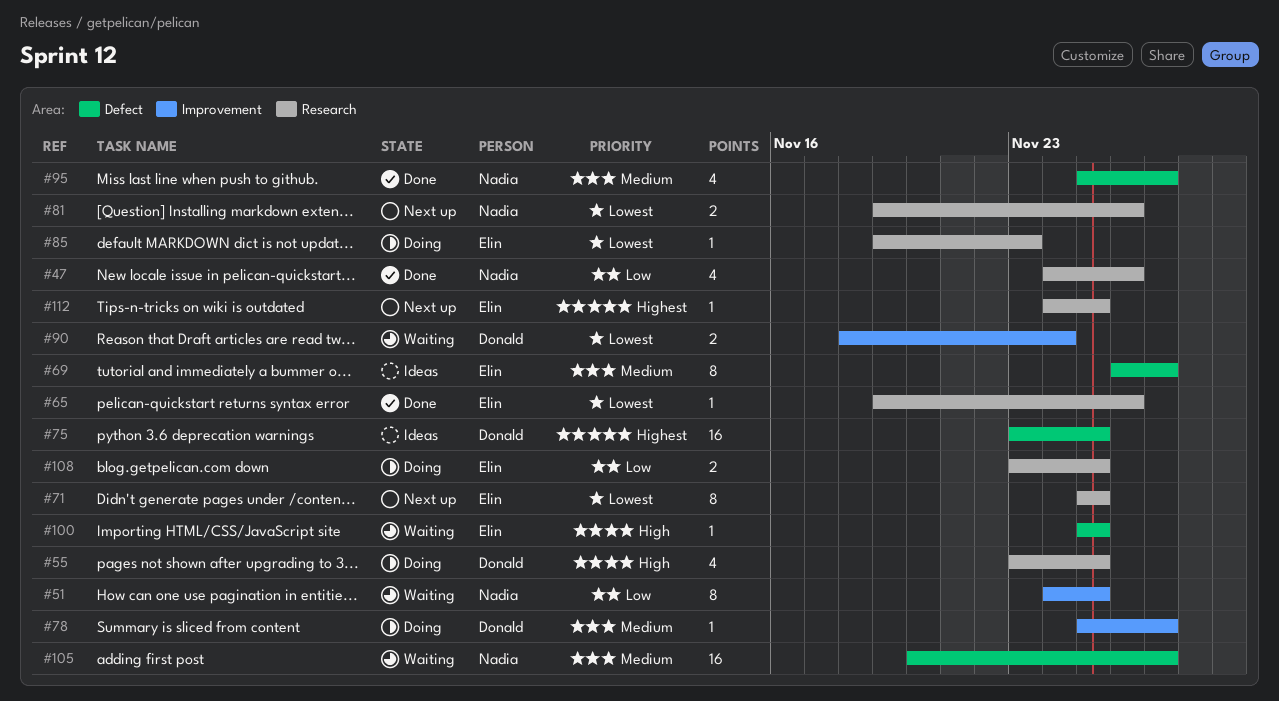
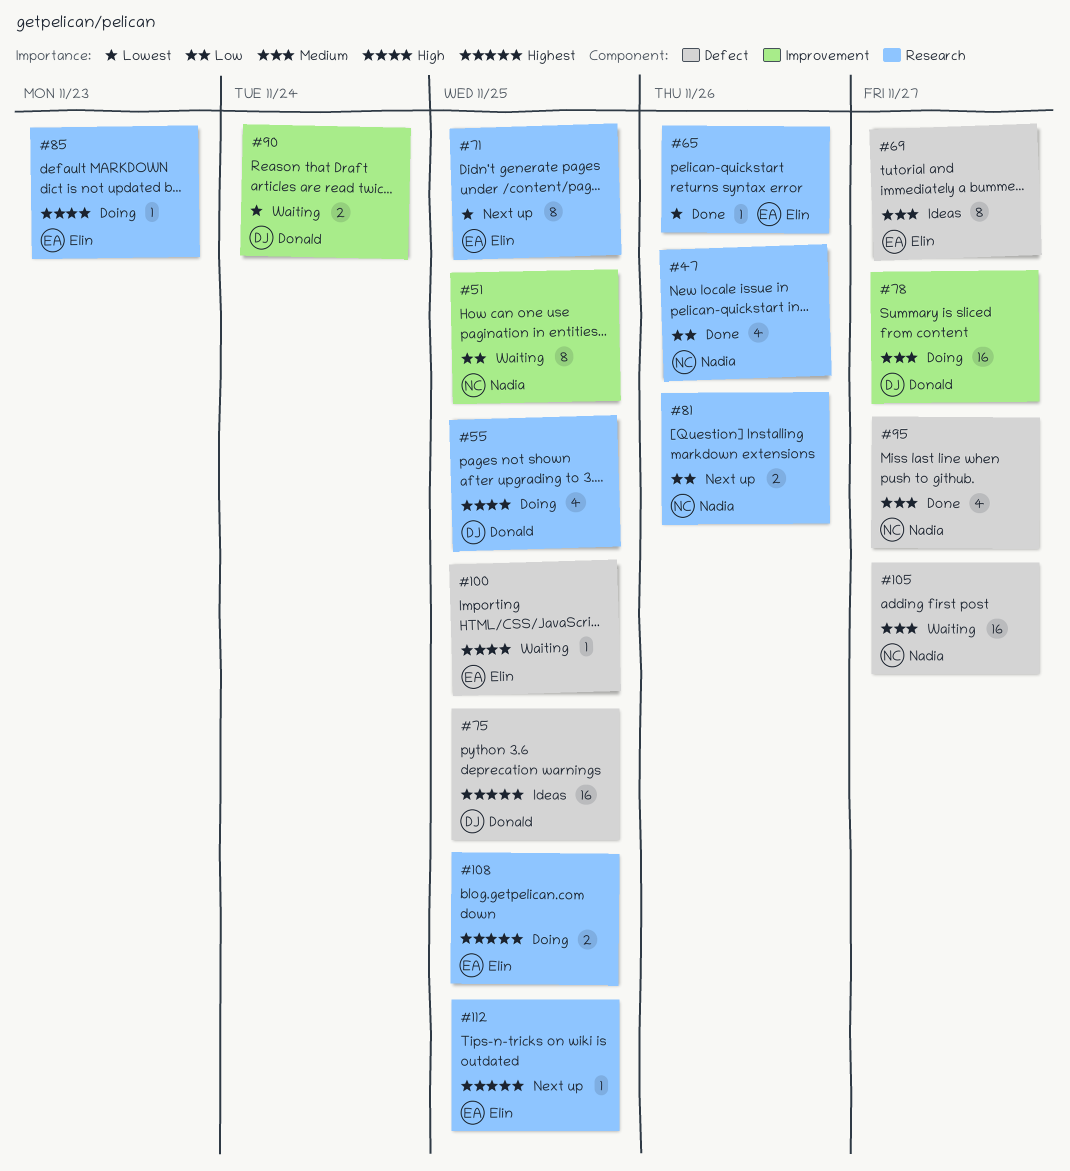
#78, estimate: 1 -> 16
#81, priority: Lowest -> Low
#85, priority: Lowest -> High
#108, priority: Low -> Highest

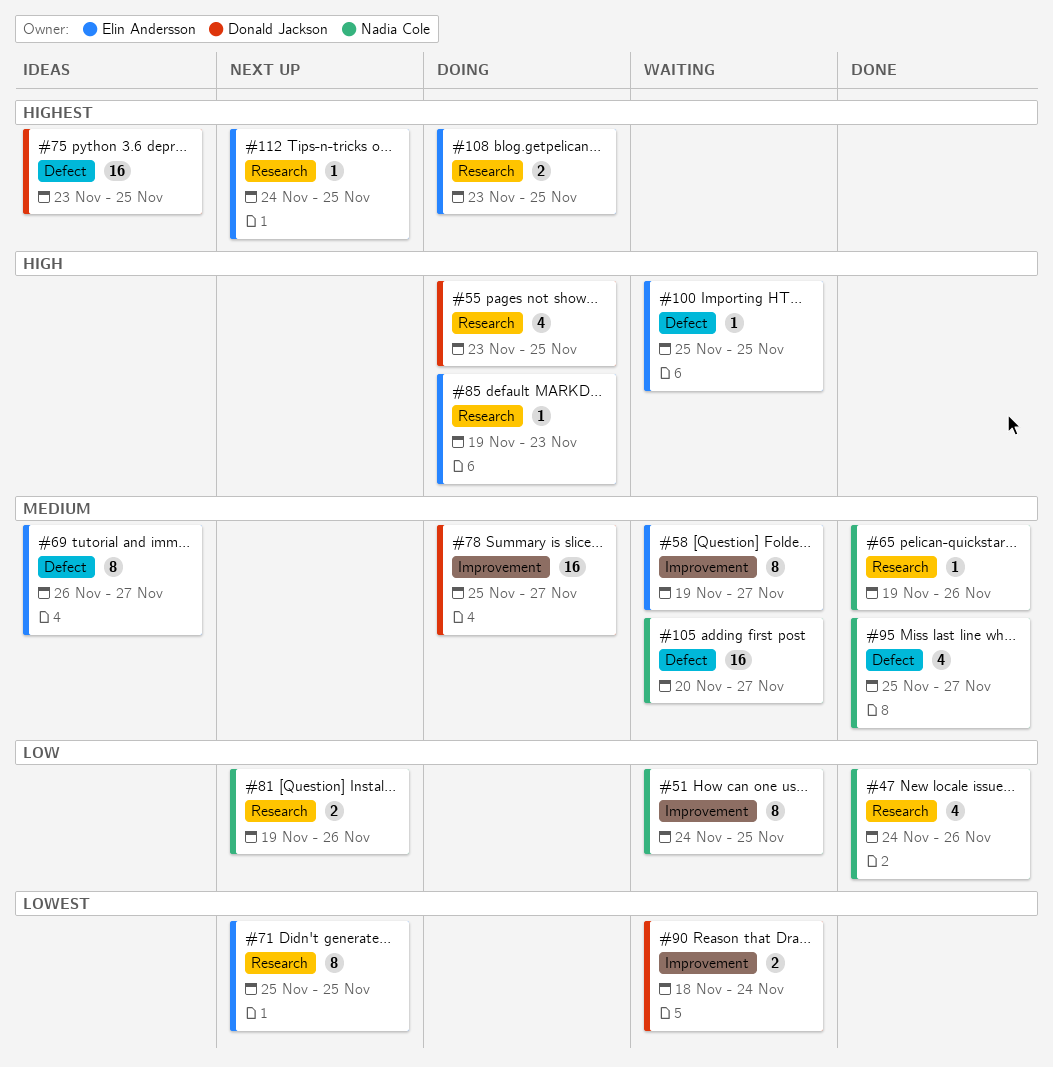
#58: none -> present
#65, owner: Elin Andersson -> Nadia Cole
#65, priority: Lowest -> Medium

